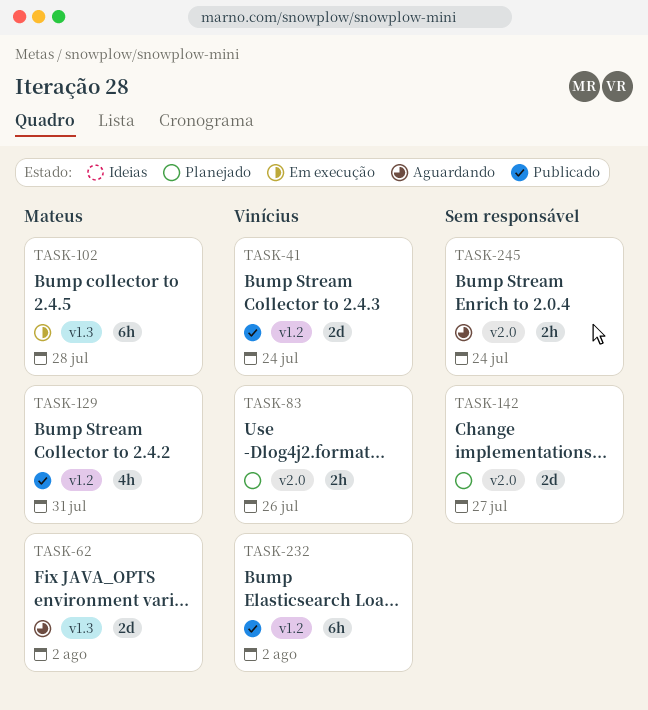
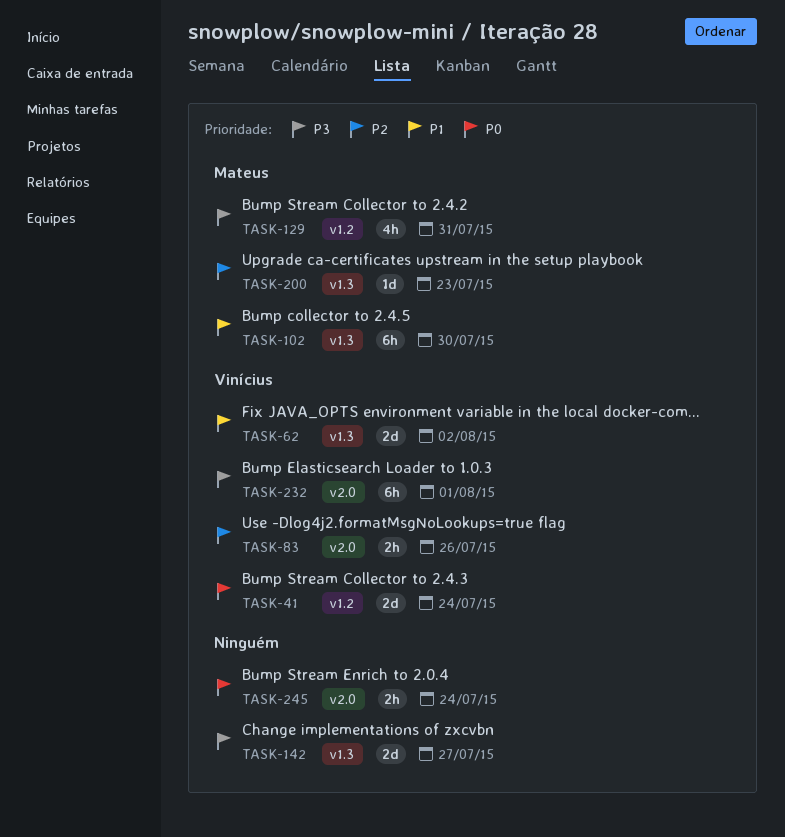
TASK-62, owner: Mateus -> Vinícius
TASK-102, due: Jul 28 -> Jul 30
TASK-142, label: v2.0 -> v1.3
TASK-200: none -> present
TASK-232, label: v1.2 -> v2.0
TASK-232, due: Aug 2 -> Aug 1

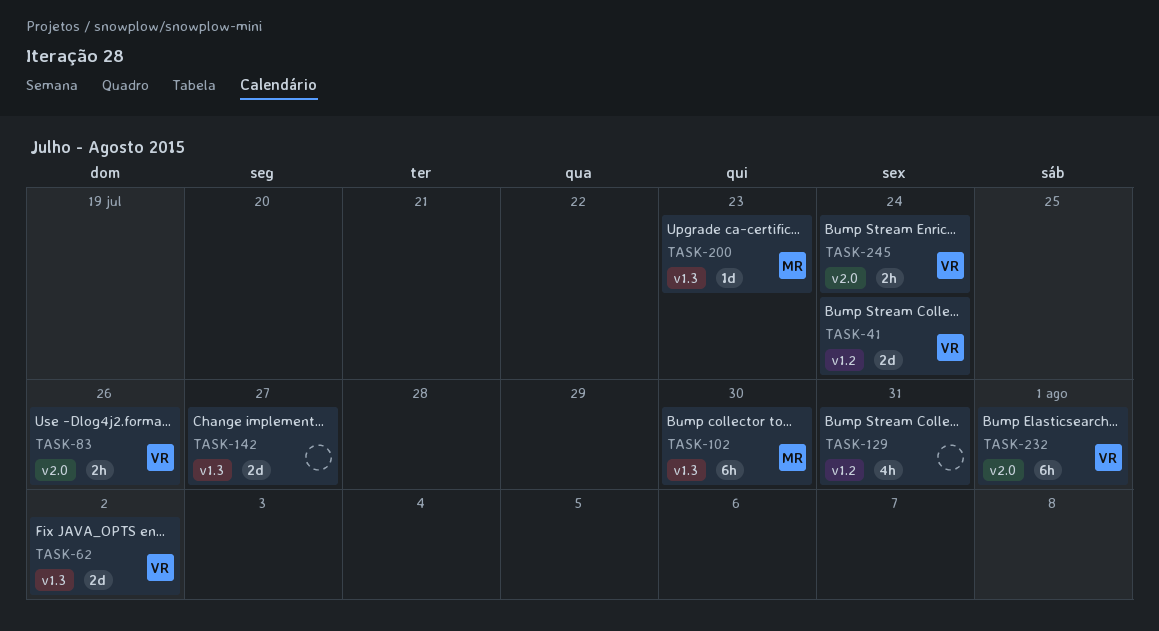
TASK-129, owner: Mateus -> none
TASK-245, owner: none -> Vinícius

